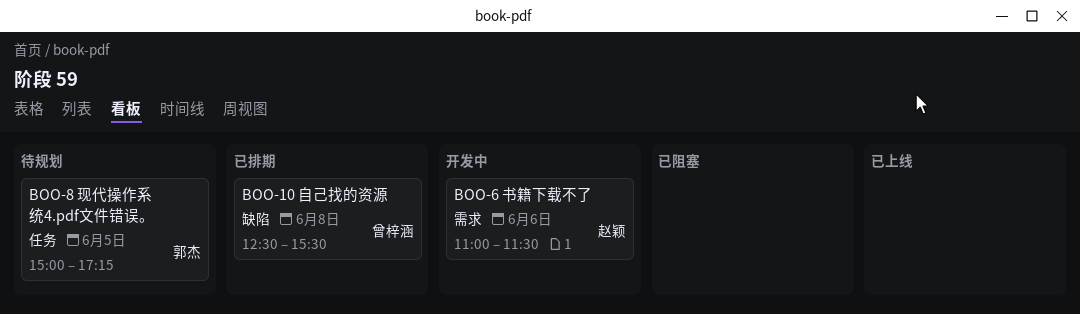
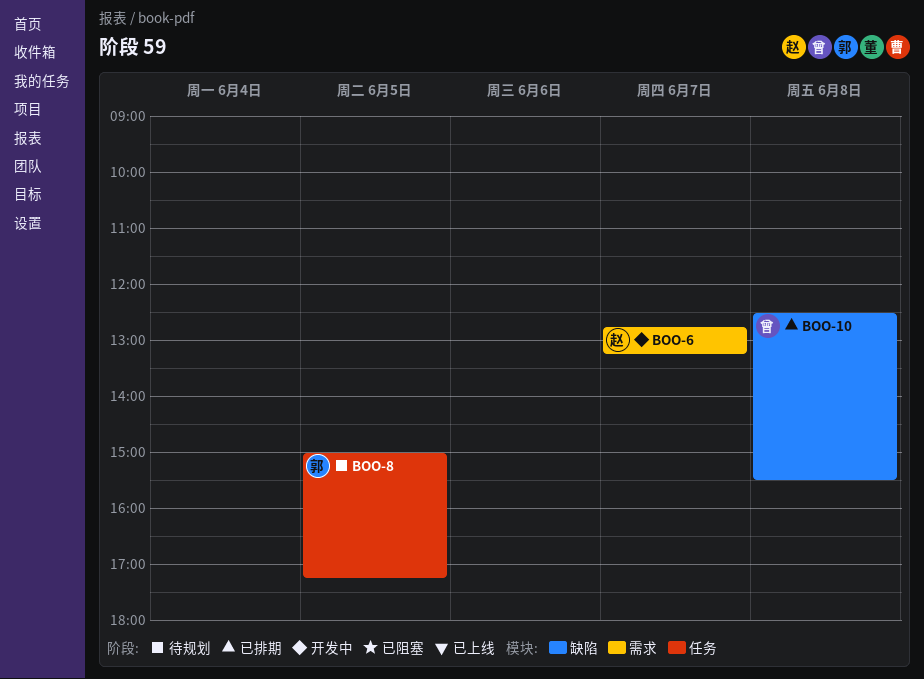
BOO-6, day: Jun 6 -> Jun 7
BOO-6, begins: 11:00 -> 12:45
BOO-6, ends: 11:30 -> 13:15

